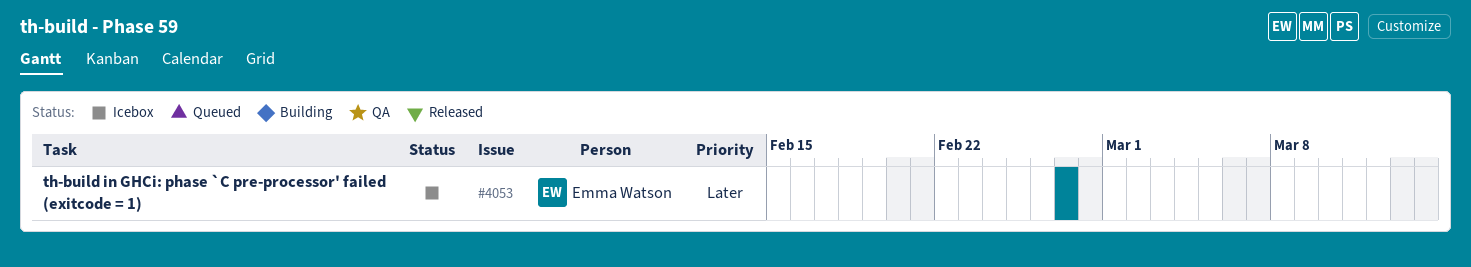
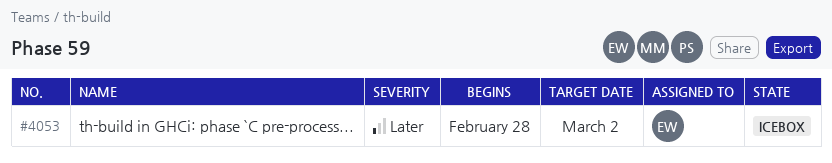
#4053, start: Feb 27 -> Feb 28
#4053, due: Feb 27 -> Mar 2

